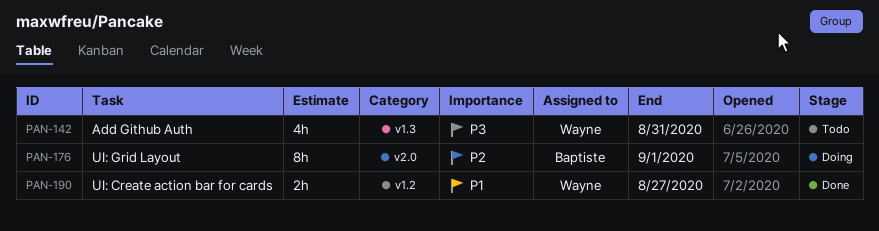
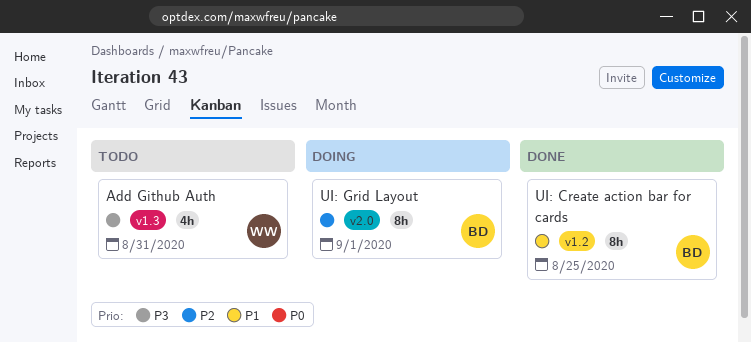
UI: Create action bar for cards, owner: Wayne -> Baptiste
UI: Create action bar for cards, estimate: 2h -> 8h
UI: Create action bar for cards, due: Aug 27 -> Aug 25

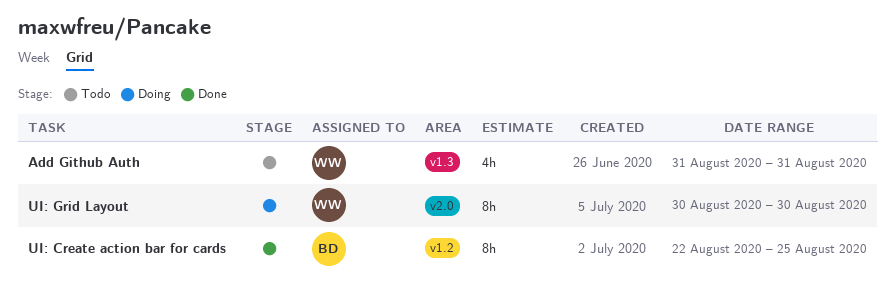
UI: Grid Layout, owner: BD -> WW
UI: Grid Layout, due: Sep 1 -> Aug 30

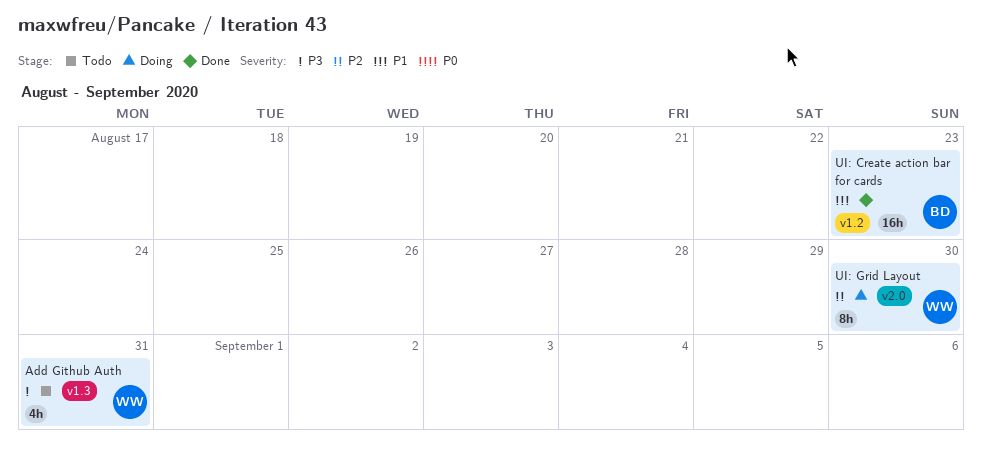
UI: Create action bar for cards, estimate: 8h -> 16h
UI: Create action bar for cards, due: Aug 25 -> Aug 23

